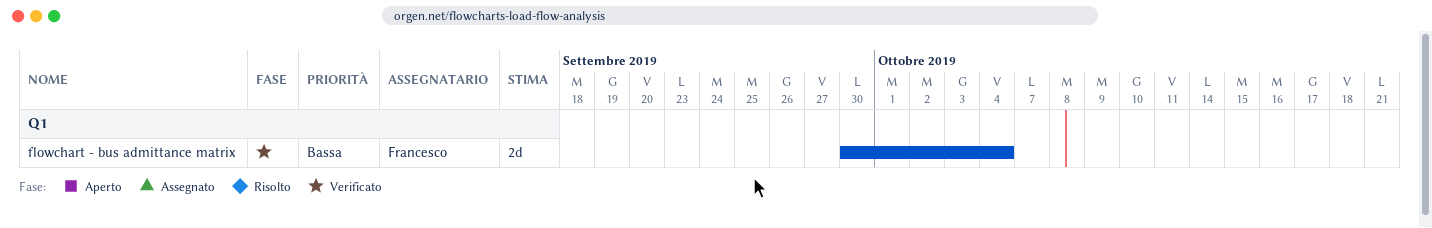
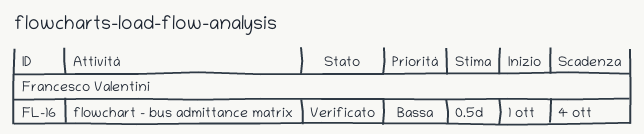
flowchart - bus admittance matrix, estimate: 2d -> 0.5d
flowchart - bus admittance matrix, start: Sep 30 -> Oct 1

